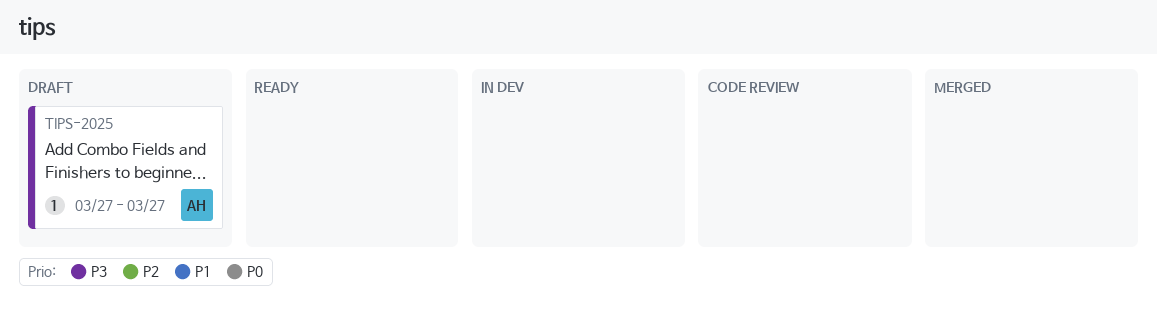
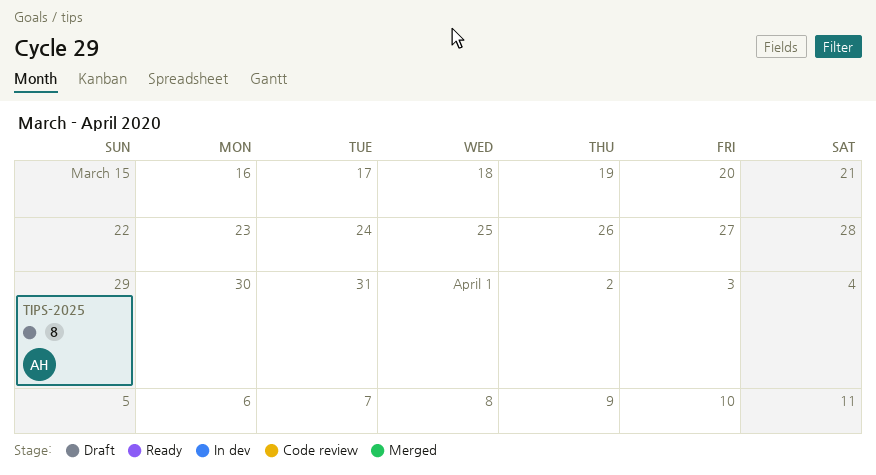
TIPS-2025, estimate: 1 -> 8
TIPS-2025, due: Mar 27 -> Mar 29

